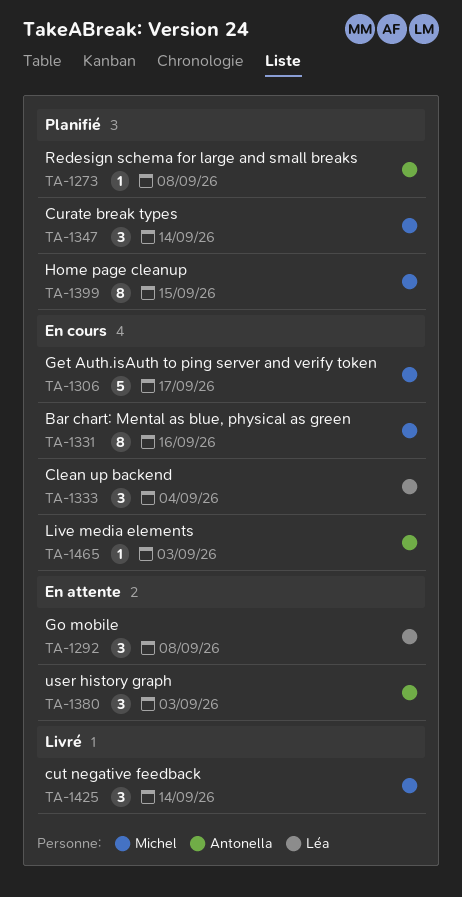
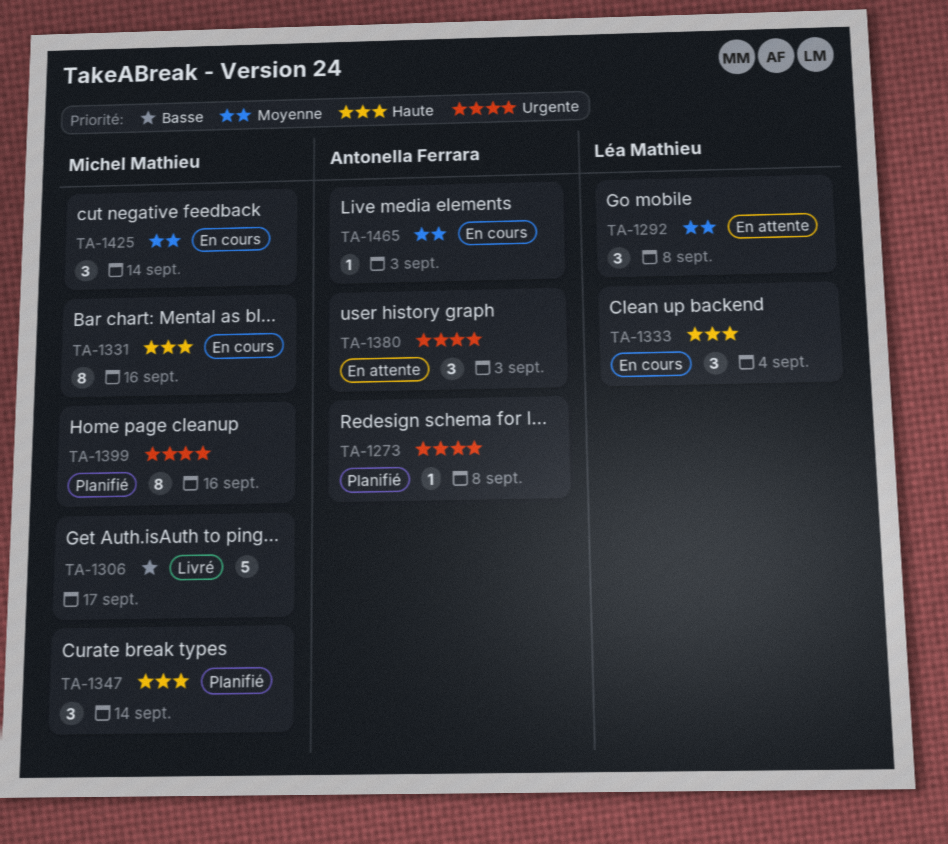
TA-1306, status: En cours -> Livré
TA-1399, due: Sep 15 -> Sep 16
TA-1425, status: Livré -> En cours

